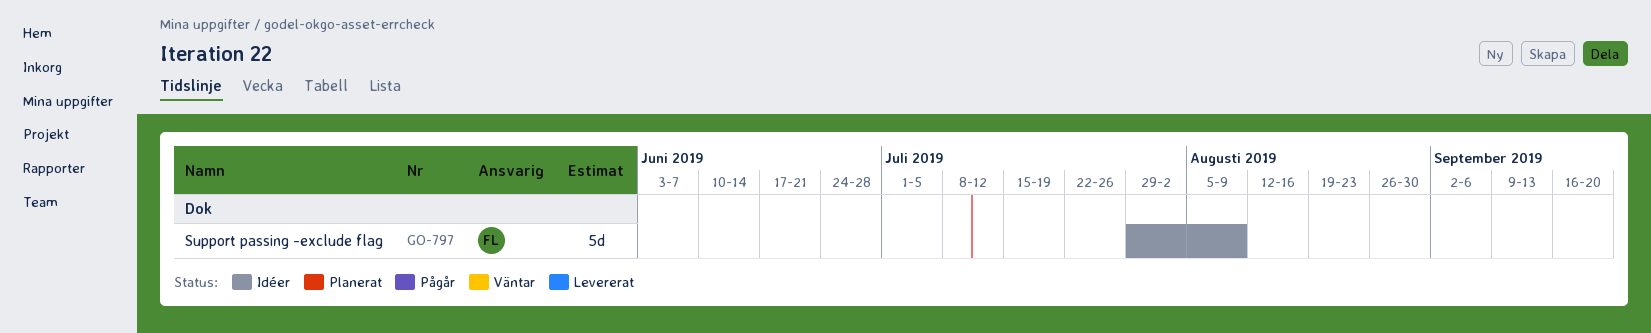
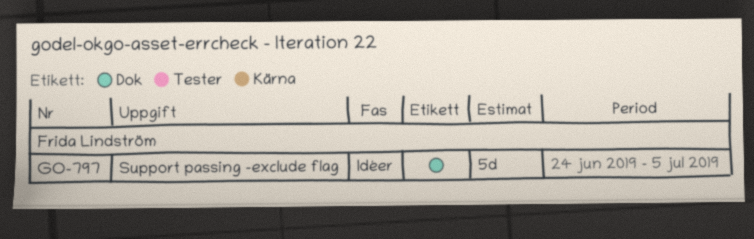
GO-797, start: Jul 29 -> Jun 24
GO-797, due: Aug 9 -> Jul 5

